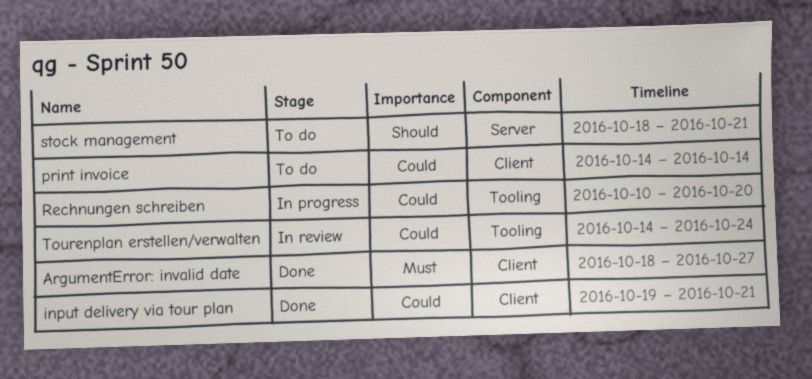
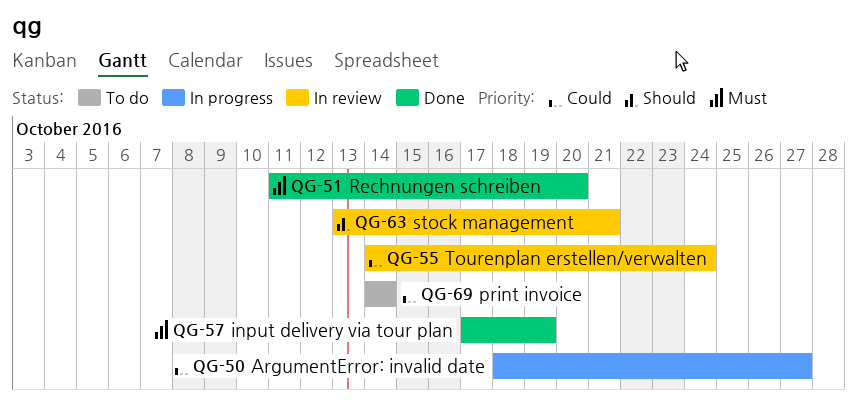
ArgumentError: invalid date, status: Done -> In progress
ArgumentError: invalid date, priority: Must -> Could
input delivery via tour plan, priority: Could -> Must
input delivery via tour plan, start: Oct 19 -> Oct 17
input delivery via tour plan, due: Oct 21 -> Oct 19
Rechnungen schreiben, status: In progress -> Done
Rechnungen schreiben, priority: Could -> Must
Rechnungen schreiben, start: Oct 10 -> Oct 11
stock management, status: To do -> In review
stock management, start: Oct 18 -> Oct 13

